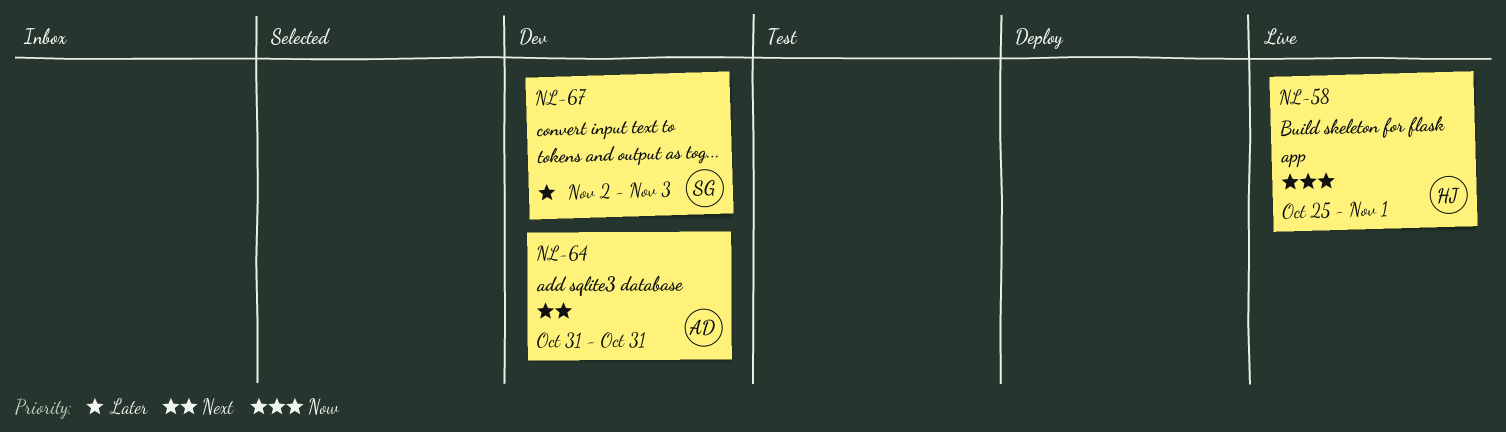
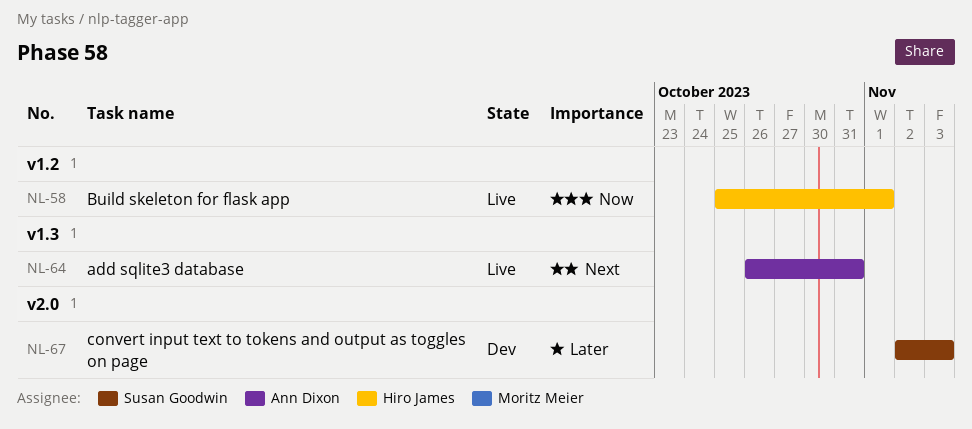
NL-64, status: Dev -> Live
NL-64, start: Oct 31 -> Oct 26

